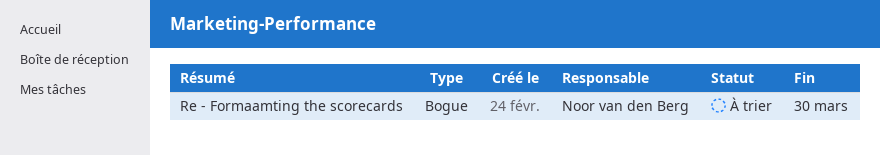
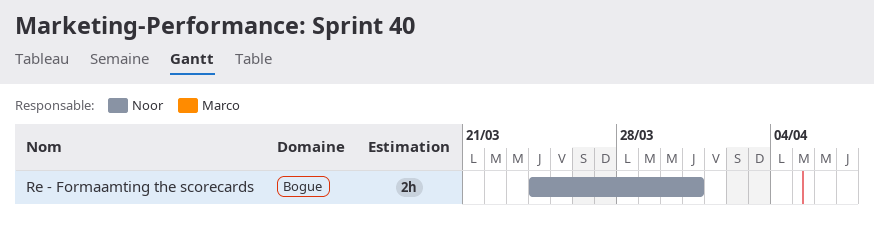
Re - Formaamting the scorecards, due: Mar 30 -> Mar 31

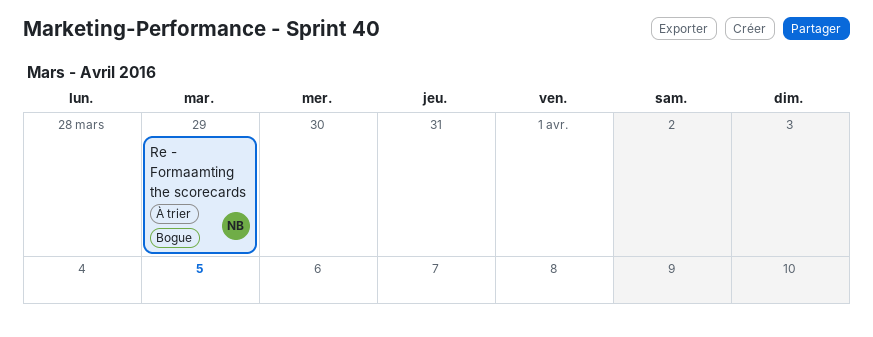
Re - Formaamting the scorecards, due: Mar 31 -> Mar 29

